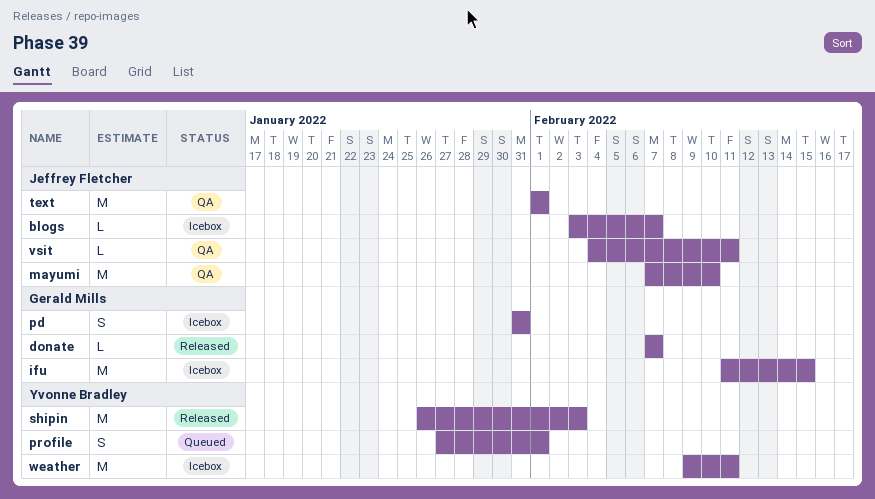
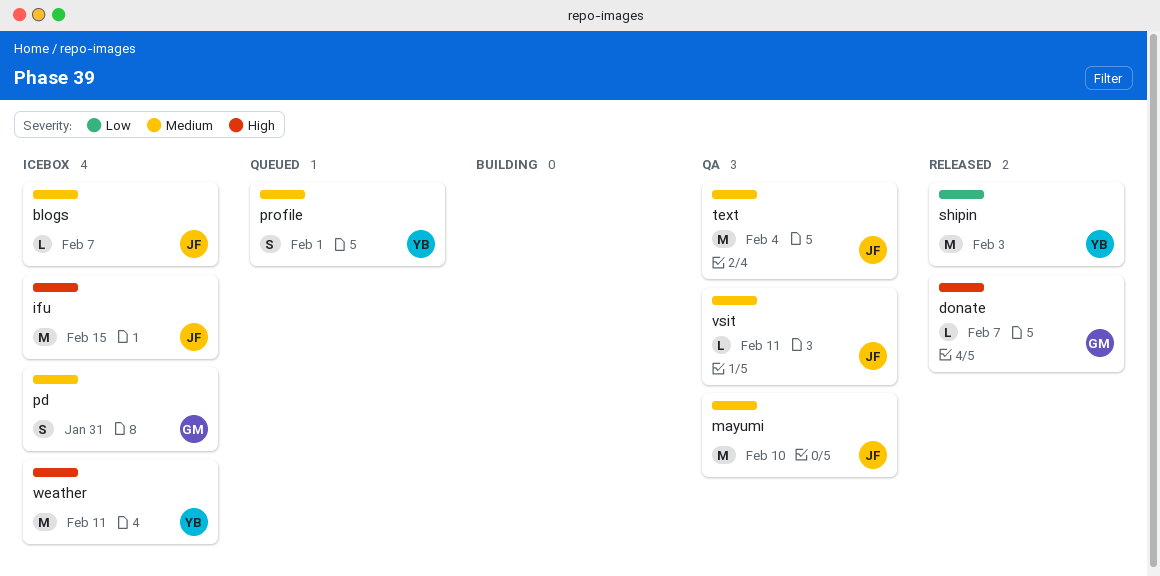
ifu, owner: Gerald Mills -> Jeffrey Fletcher
text, due: Feb 1 -> Feb 4

